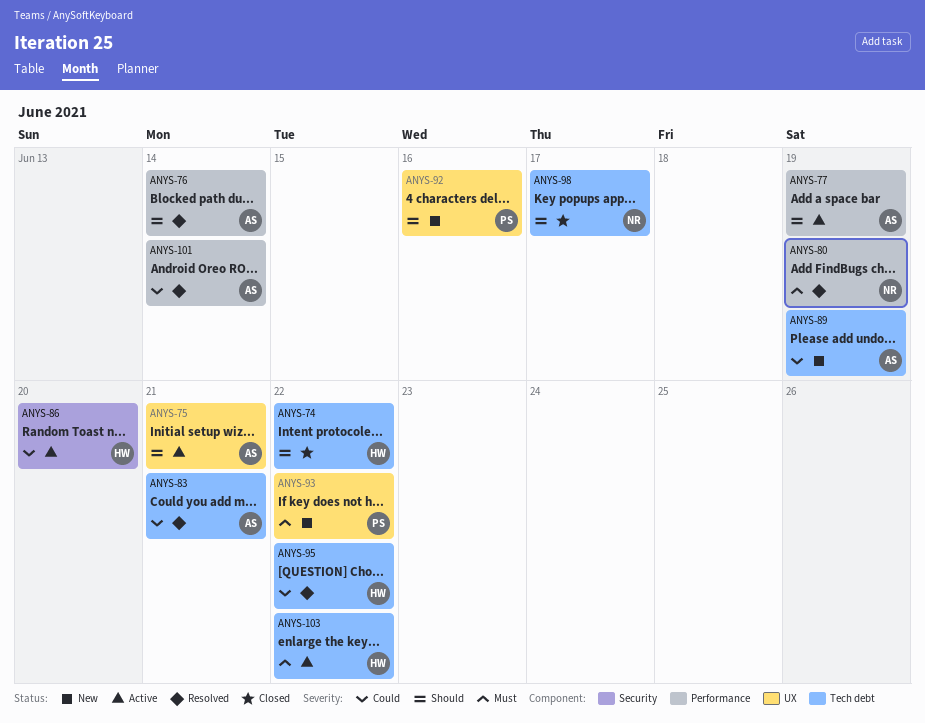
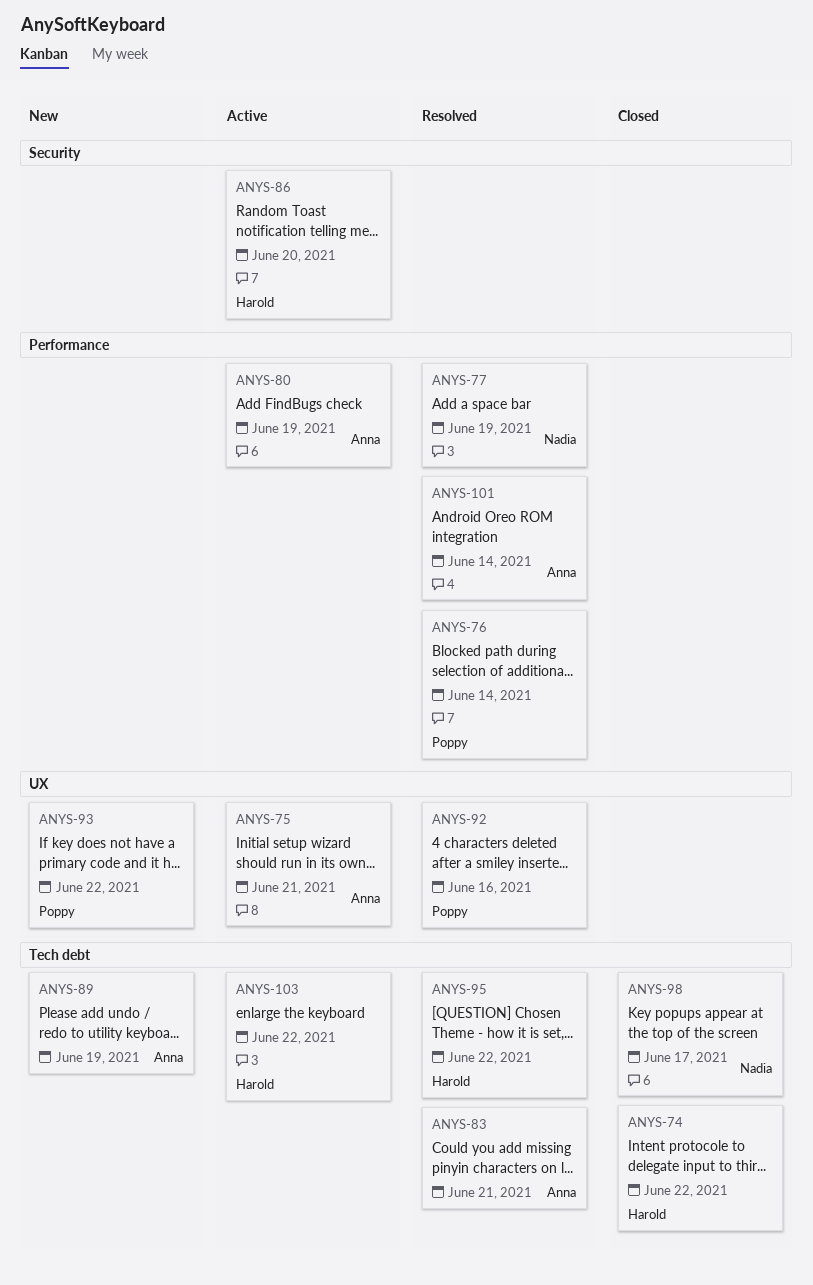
ANYS-76, owner: Anna -> Poppy
ANYS-77, status: Active -> Resolved
ANYS-77, owner: Anna -> Nadia
ANYS-80, status: Resolved -> Active
ANYS-80, owner: Nadia -> Anna
ANYS-92, status: New -> Resolved

